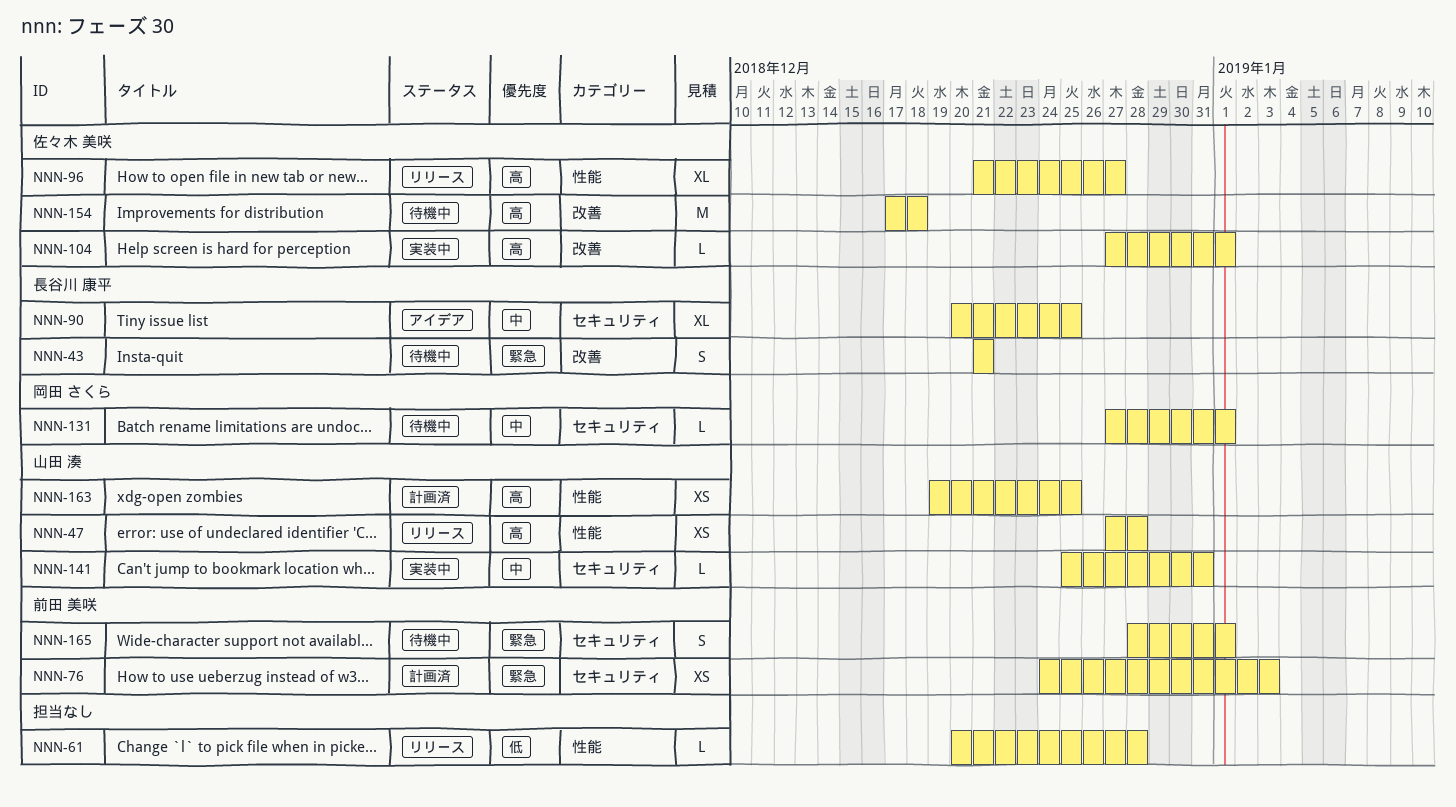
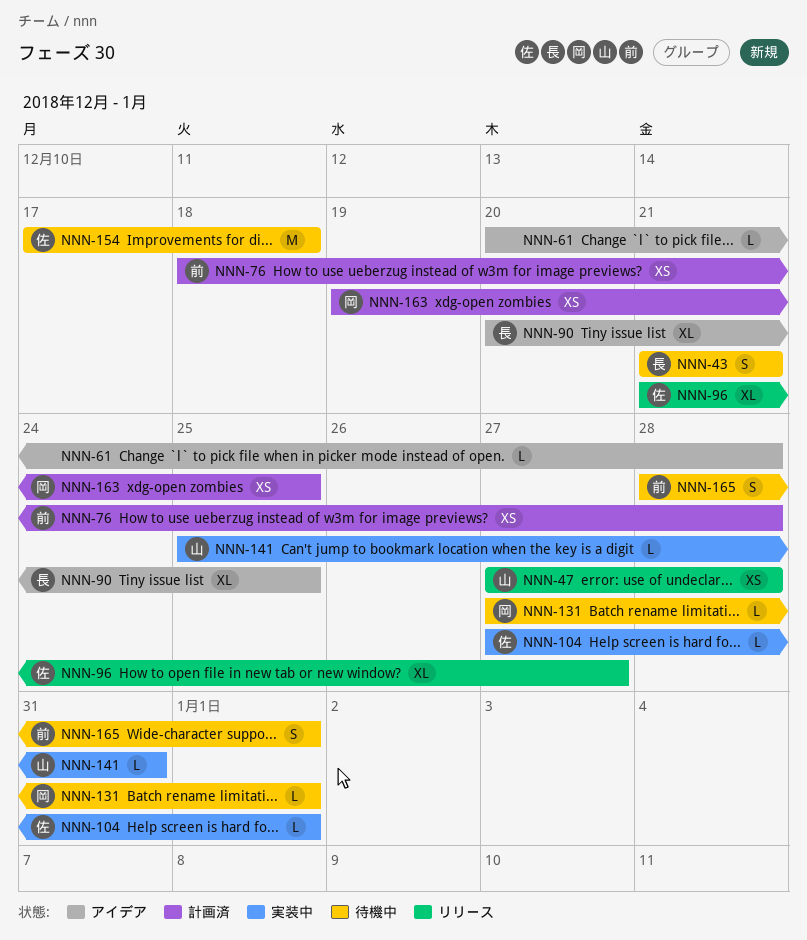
NNN-61, status: リリース -> アイデア
NNN-76, start: Dec 24 -> Dec 18
NNN-76, due: Jan 3 -> Dec 28
NNN-163, owner: 山田 湊 -> 岡田 さくら

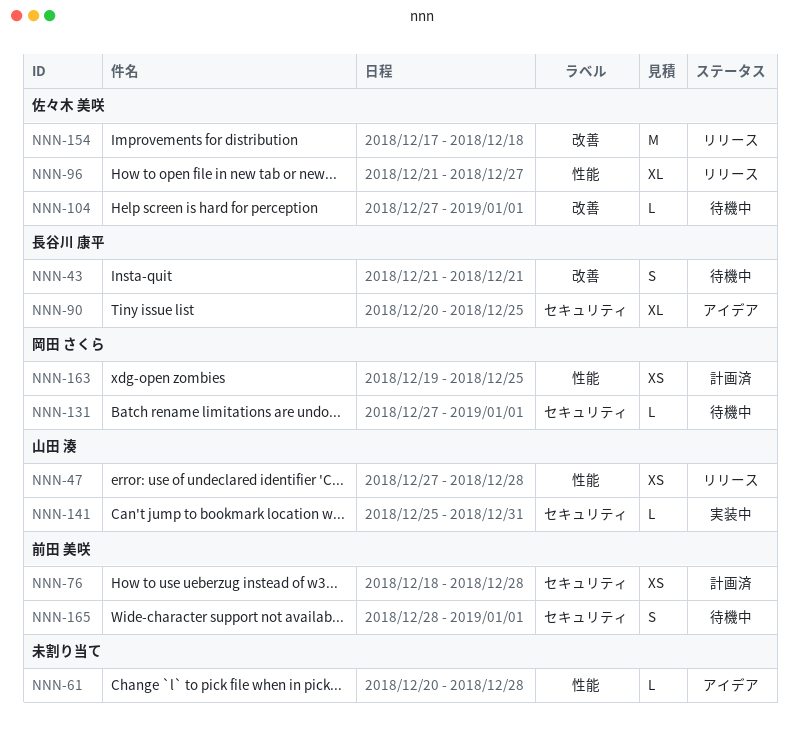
NNN-104, status: 実装中 -> 待機中
NNN-154, status: 待機中 -> リリース

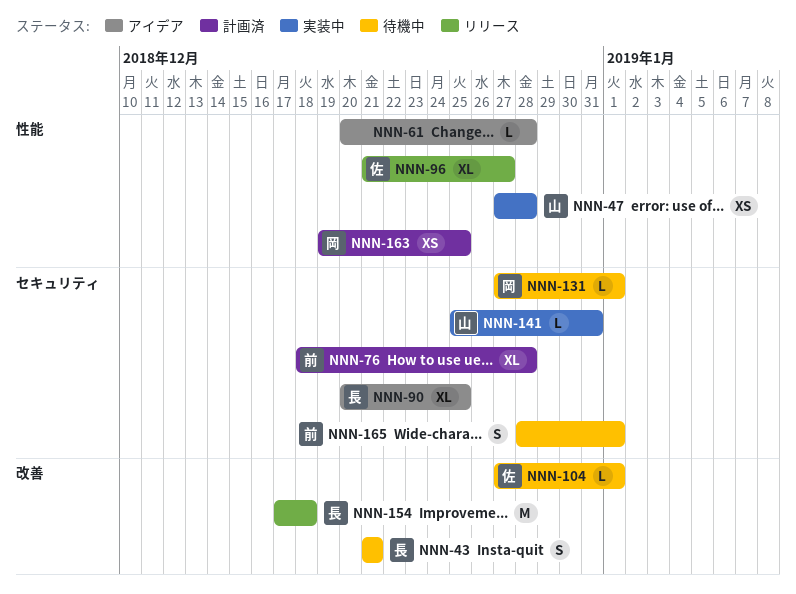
NNN-47, status: リリース -> 実装中
NNN-76, estimate: XS -> XL
NNN-154, owner: 佐々木 美咲 -> 長谷川 康平

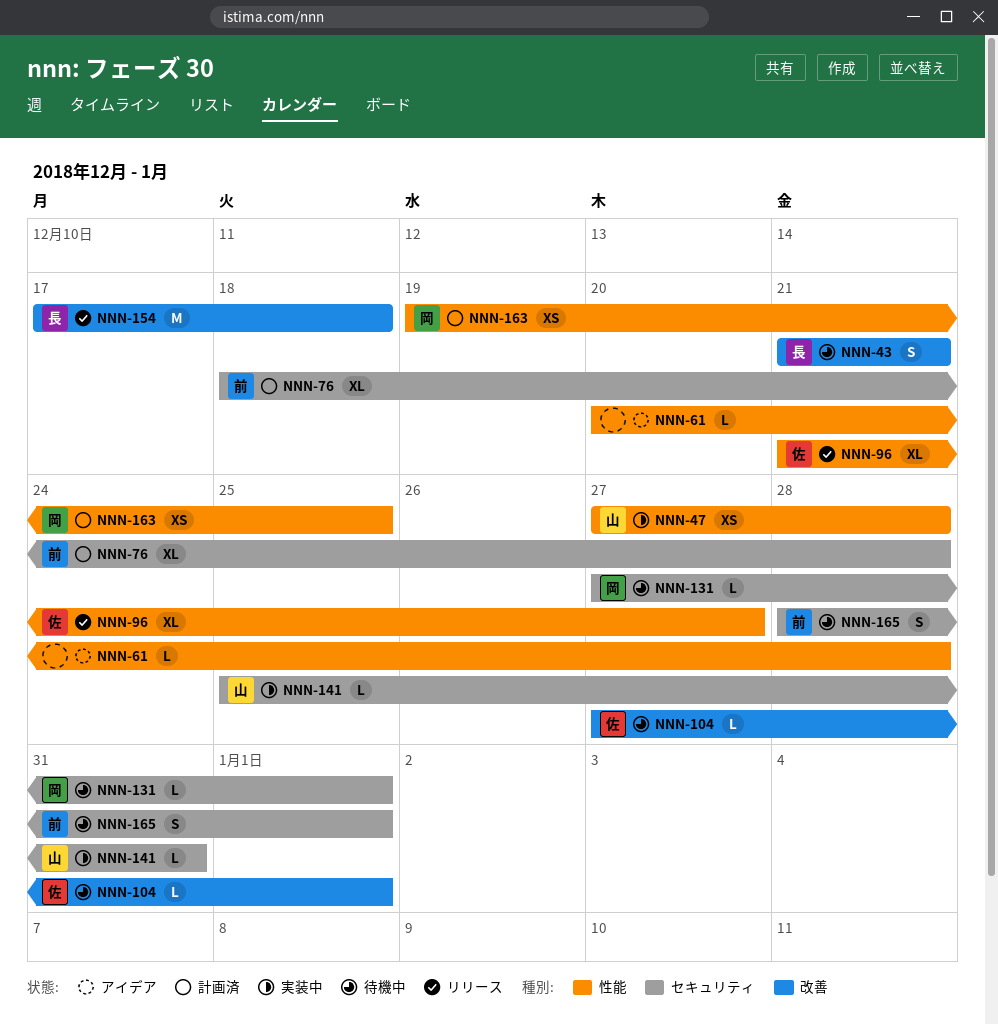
NNN-90: present -> none

